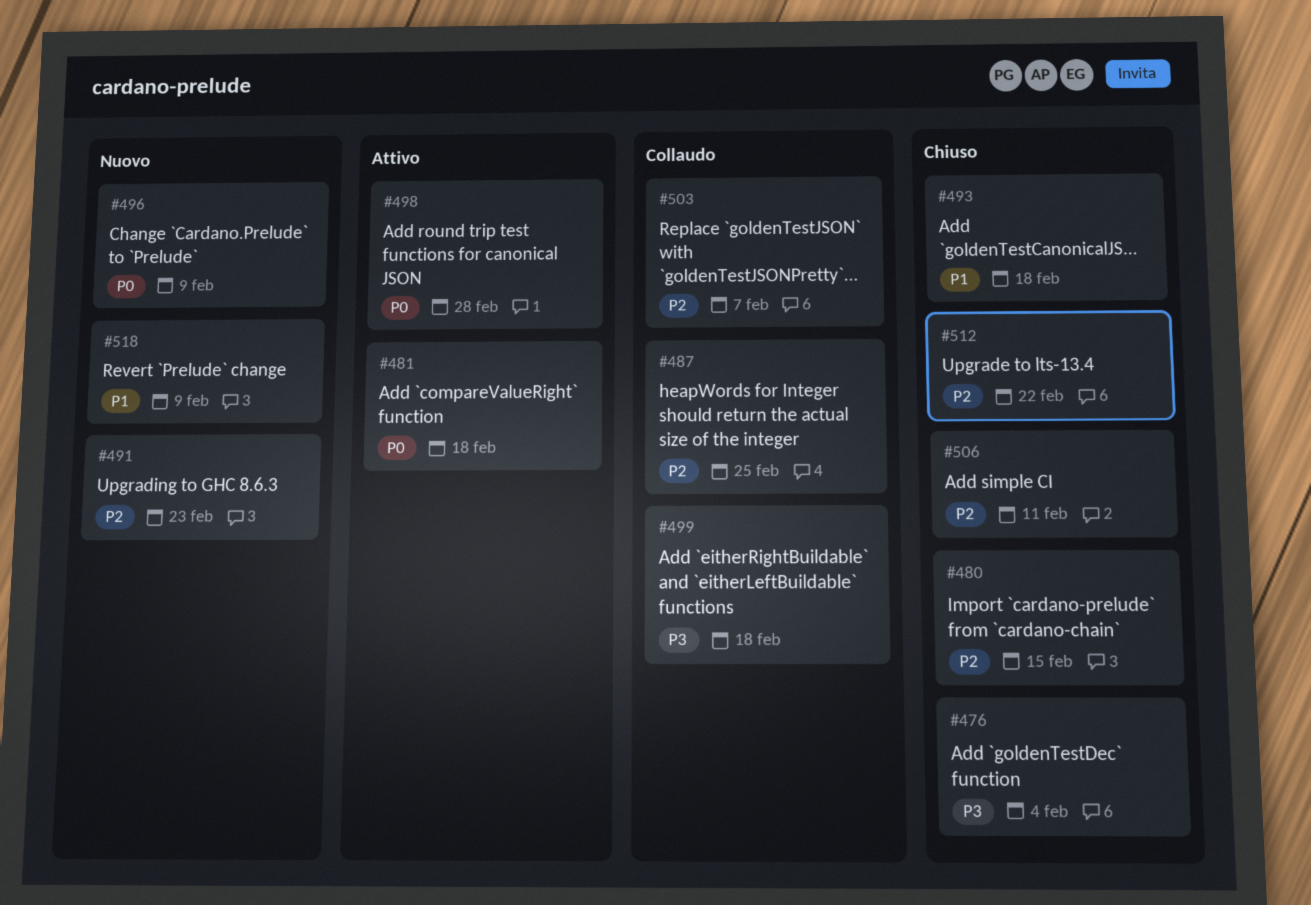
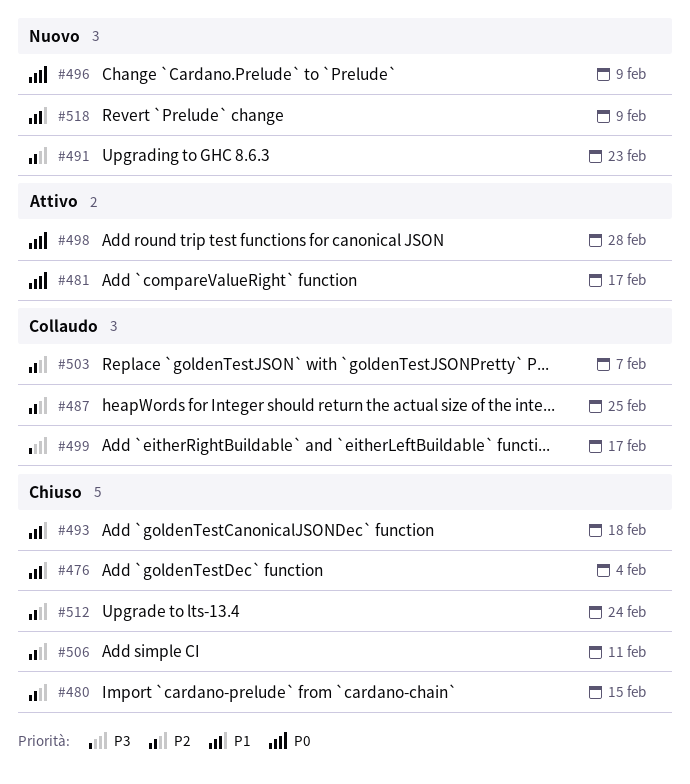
#476, priority: P3 -> P1
#481, due: Feb 18 -> Feb 17
#499, due: Feb 18 -> Feb 17
#512, due: Feb 22 -> Feb 24

